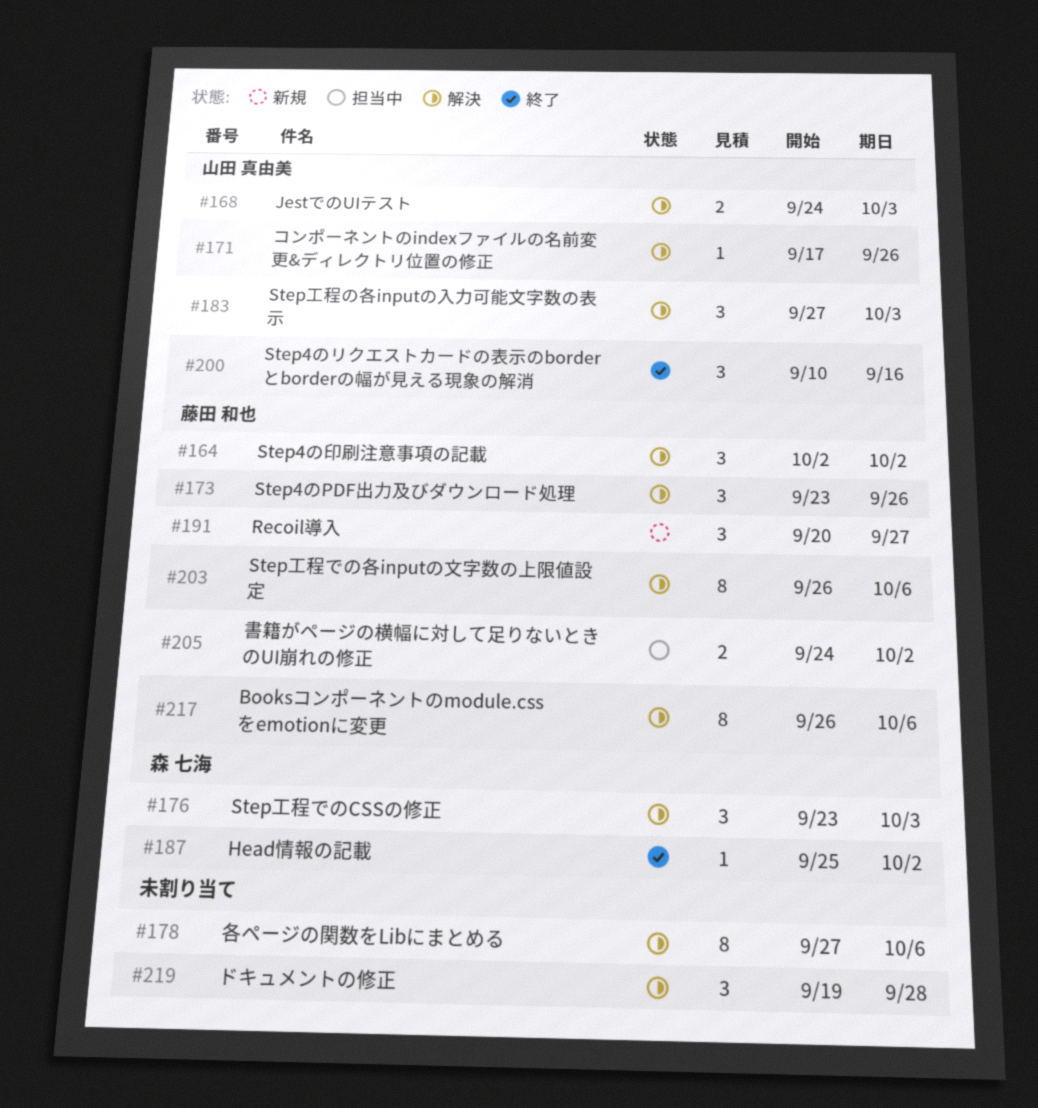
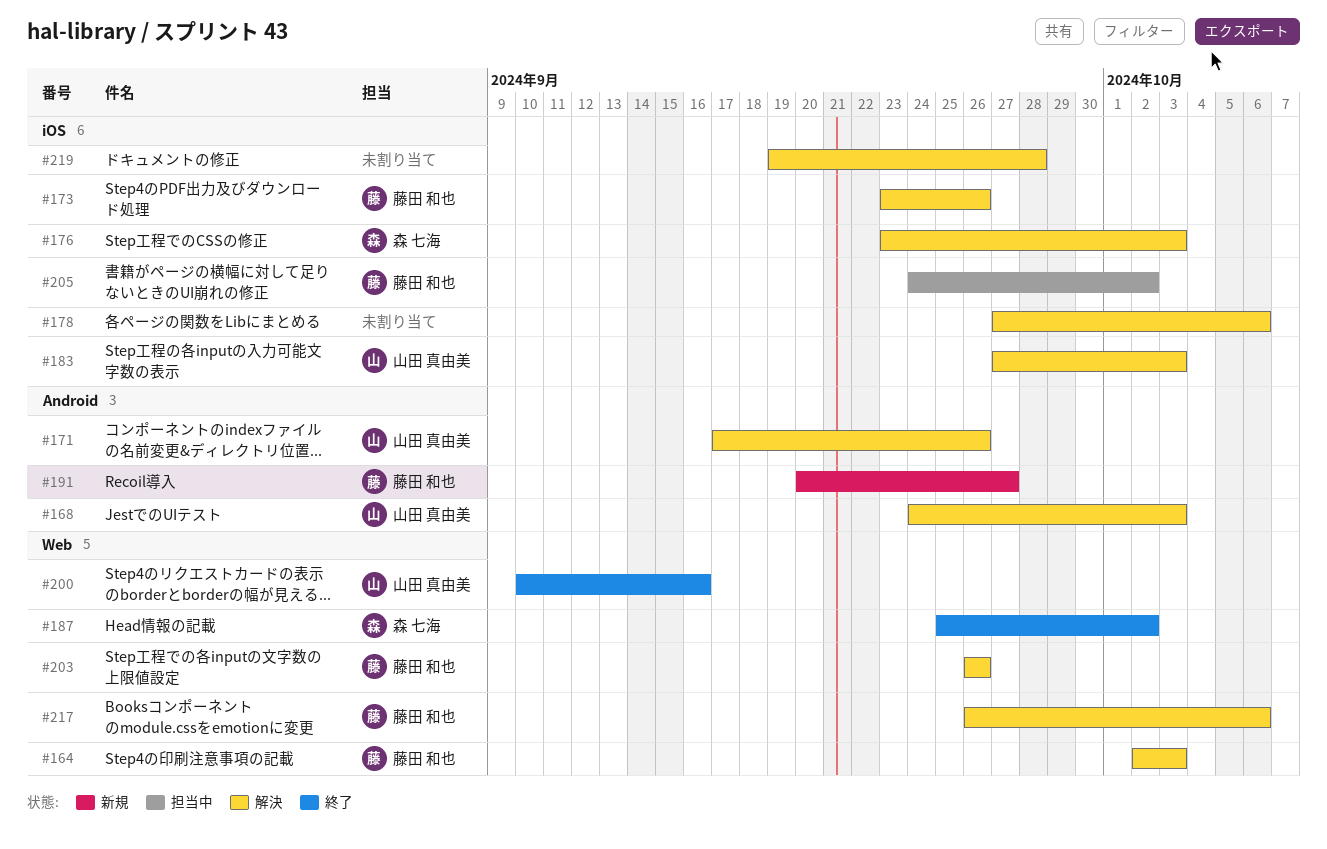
#164, due: Oct 2 -> Oct 3
#203, due: Oct 6 -> Sep 26

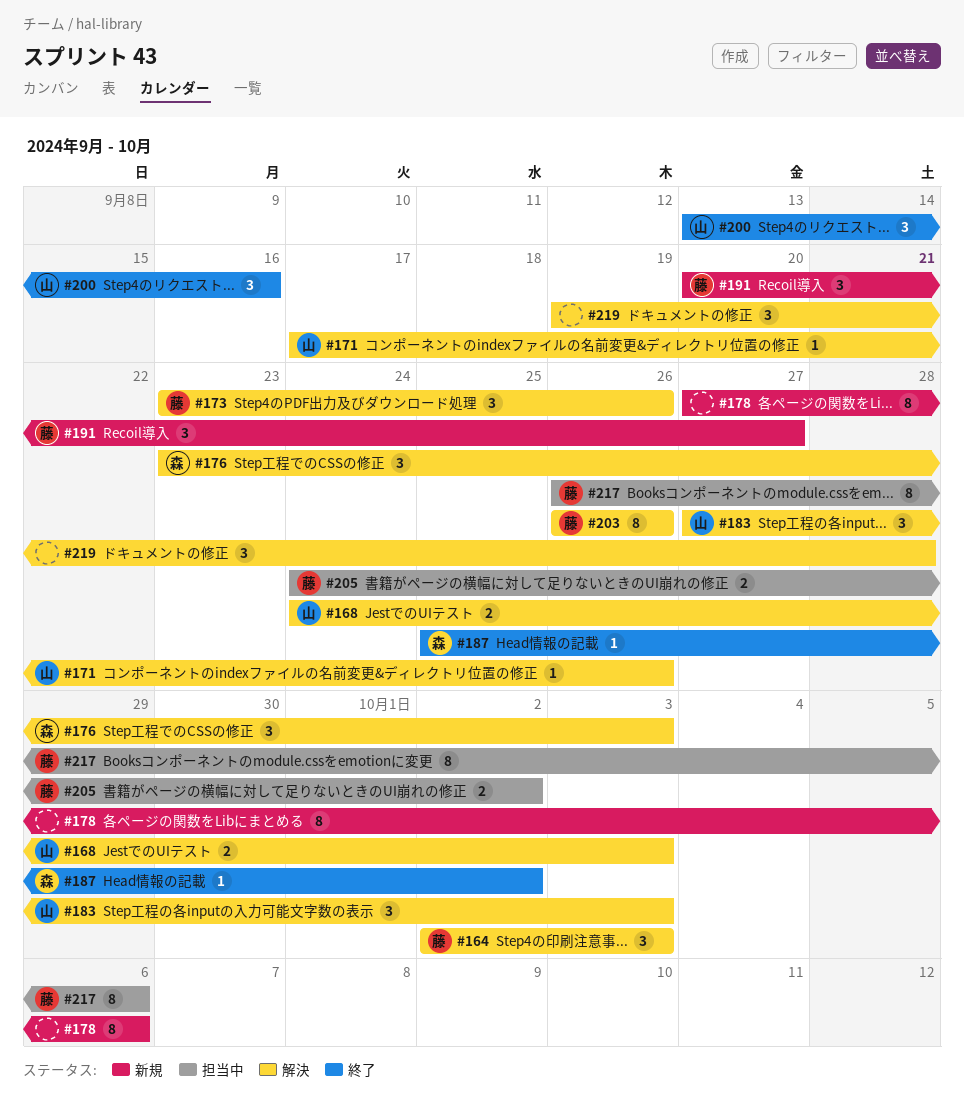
#178, status: 解決 -> 新規
#200, start: Sep 10 -> Sep 13
#217, status: 解決 -> 担当中

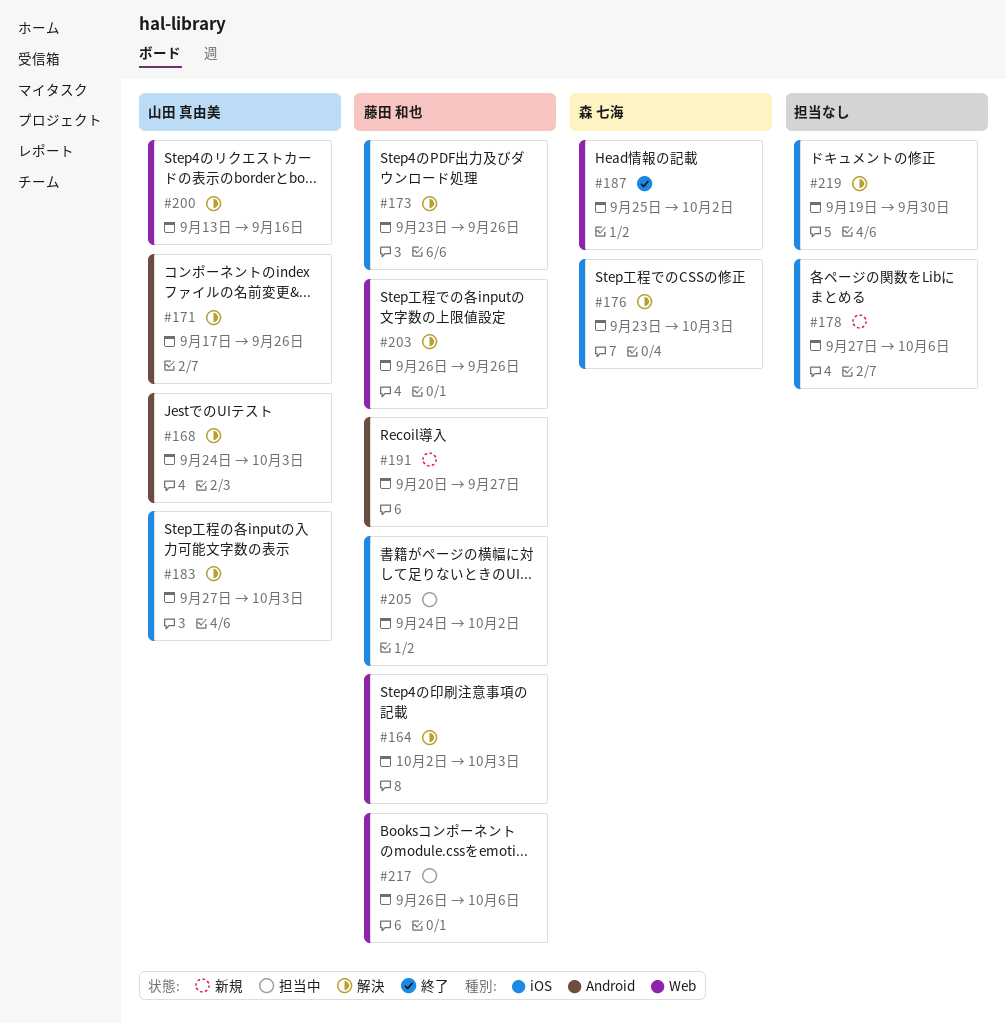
#200, status: 終了 -> 解決
#219, due: Sep 28 -> Sep 30

